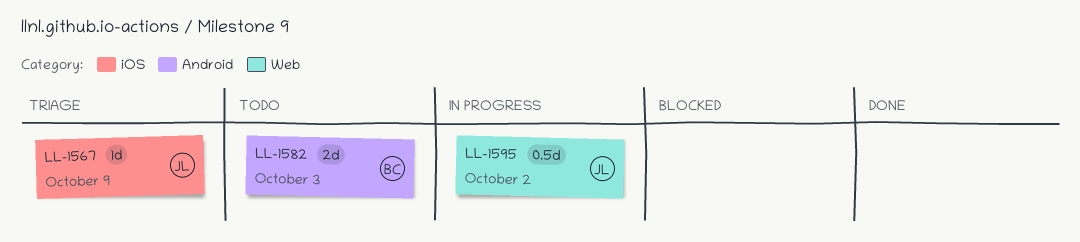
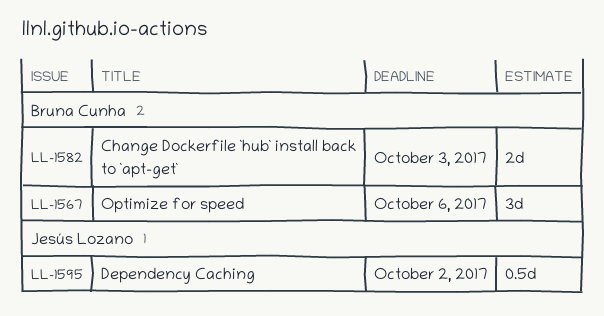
LL-1567, owner: Jesús Lozano -> Bruna Cunha
LL-1567, estimate: 1d -> 3d
LL-1567, due: Oct 9 -> Oct 6

